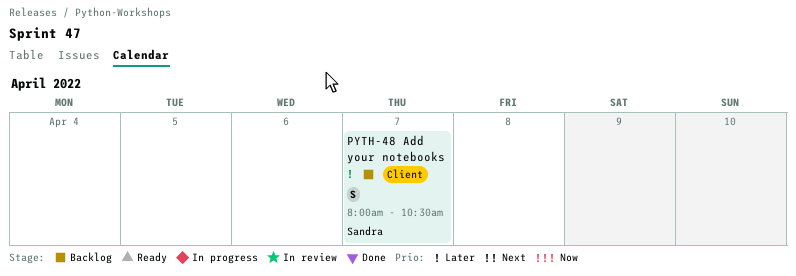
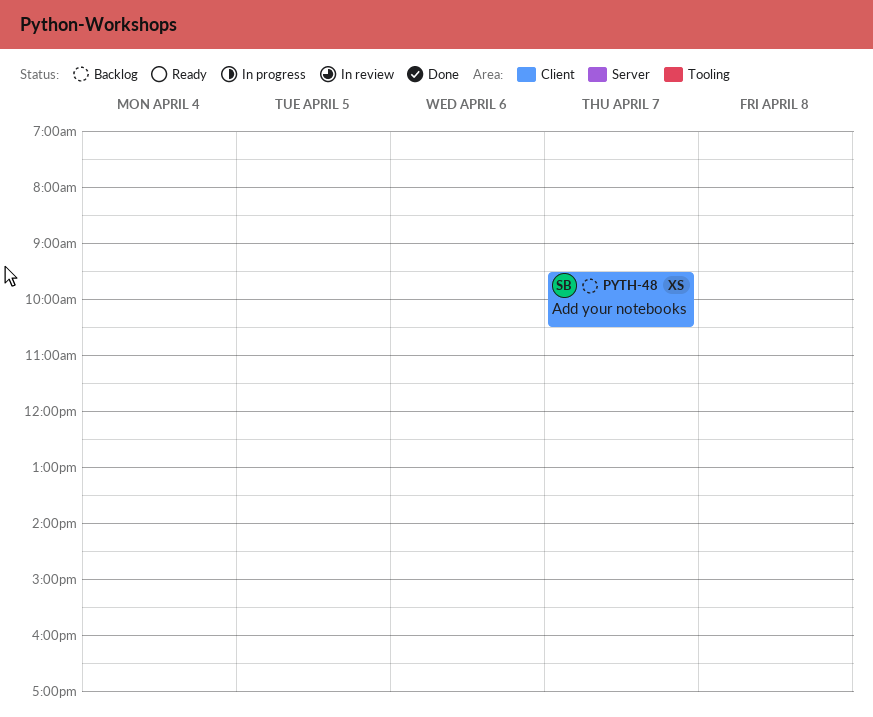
PYTH-48, estimate: S -> XS
PYTH-48, begins: 08:00 -> 09:30

